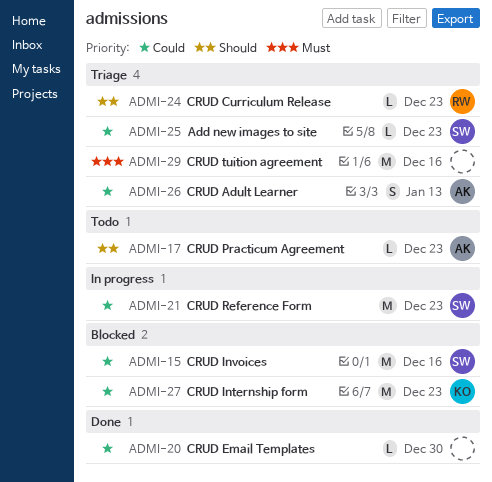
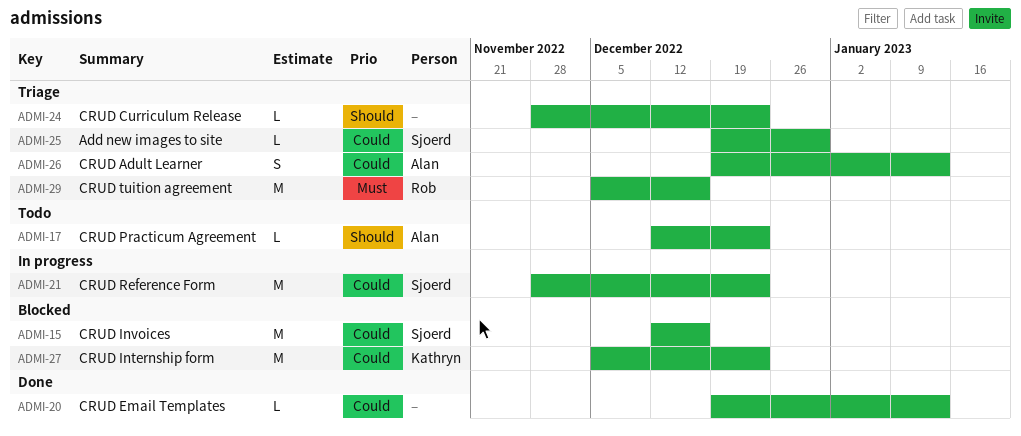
ADMI-20, due: Dec 30 -> Jan 13
ADMI-24, owner: Rob -> none
ADMI-25, due: Dec 23 -> Dec 30
ADMI-29, owner: none -> Rob

